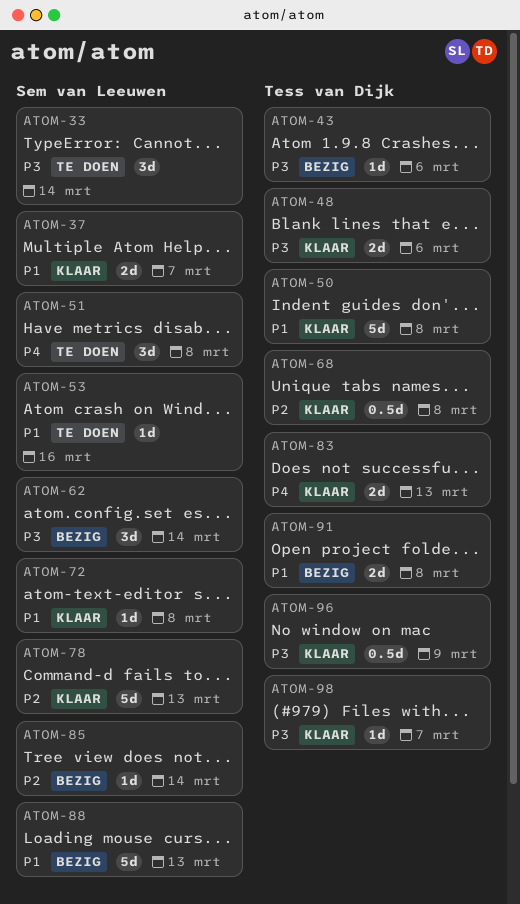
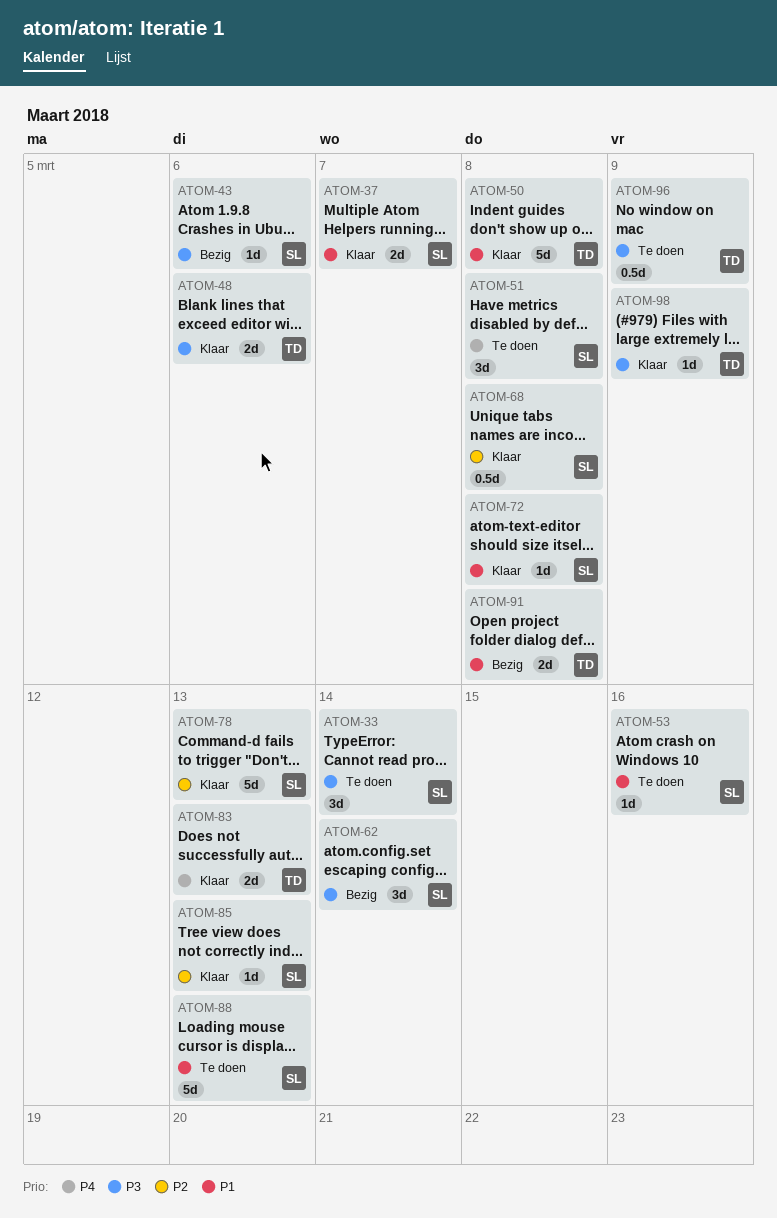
ATOM-43, owner: Tess van Dijk -> Sem van Leeuwen
ATOM-68, owner: Tess van Dijk -> Sem van Leeuwen
ATOM-85, status: Bezig -> Klaar
ATOM-85, due: Mar 14 -> Mar 13
ATOM-88, status: Bezig -> Te doen
ATOM-96, status: Klaar -> Te doen
ATOM-98, due: Mar 7 -> Mar 9

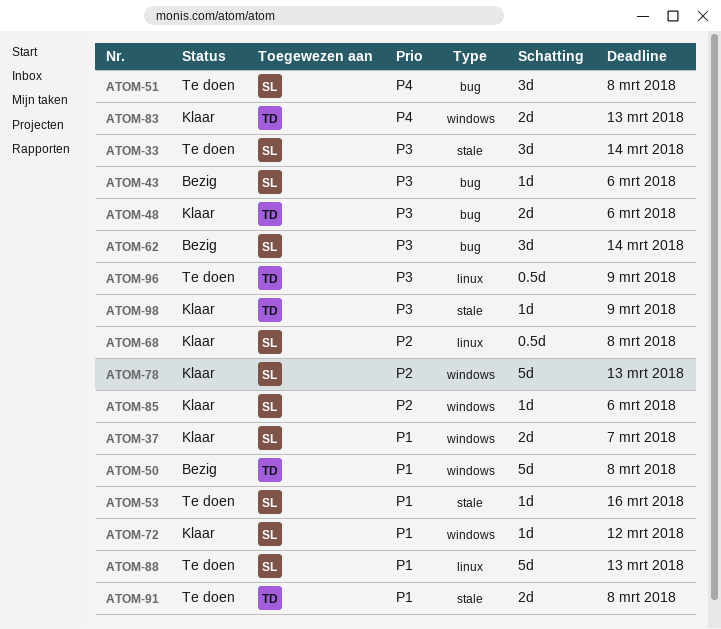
ATOM-50, status: Klaar -> Bezig
ATOM-72, due: Mar 8 -> Mar 12
ATOM-85, due: Mar 13 -> Mar 6
ATOM-91, status: Bezig -> Te doen

